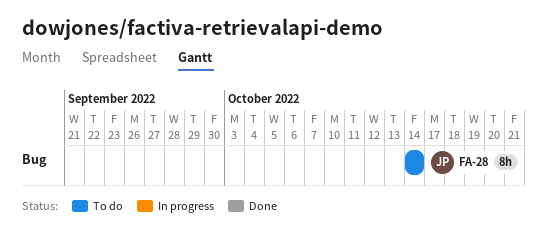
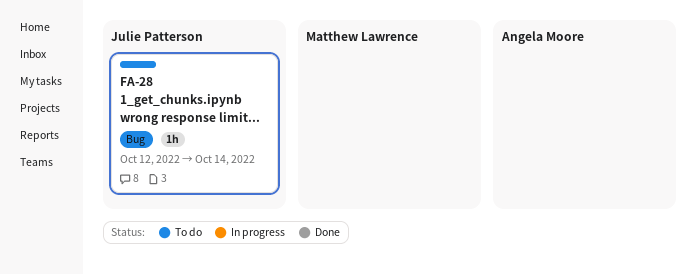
FA-28, estimate: 8h -> 1h
FA-28, start: Oct 14 -> Oct 12

